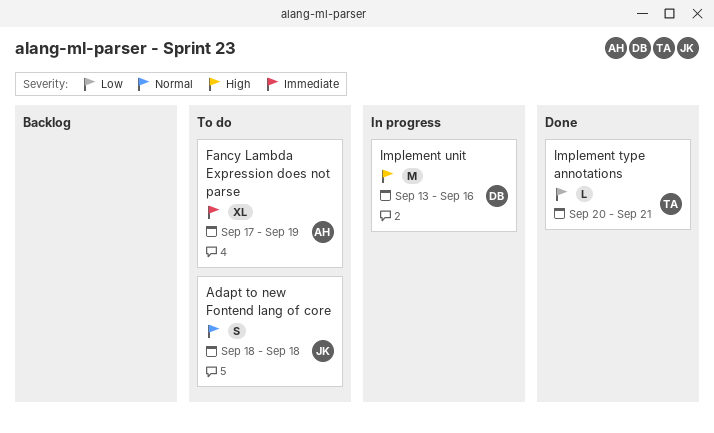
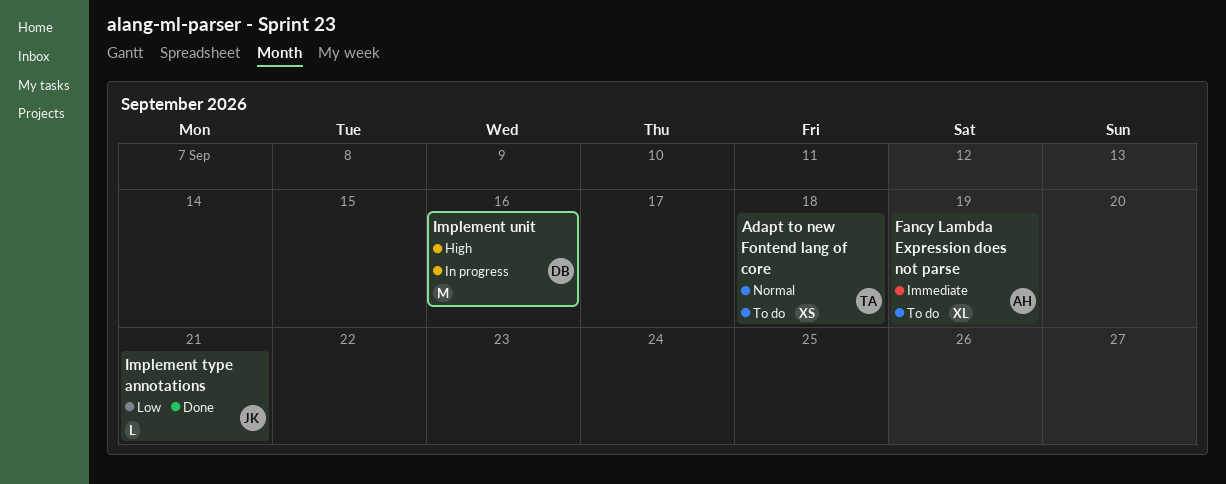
Adapt to new Fontend lang of core, owner: JK -> TA
Adapt to new Fontend lang of core, estimate: S -> XS
Implement type annotations, owner: TA -> JK

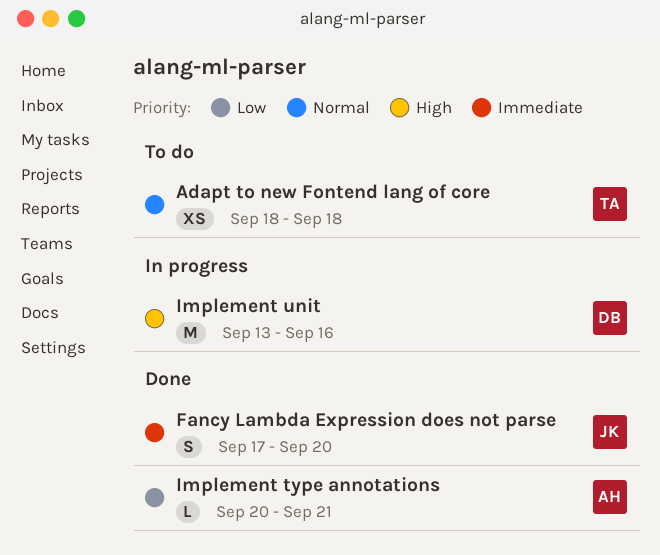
Fancy Lambda Expression does not parse, status: To do -> Done
Fancy Lambda Expression does not parse, owner: AH -> JK
Fancy Lambda Expression does not parse, estimate: XL -> S
Fancy Lambda Expression does not parse, due: Sep 19 -> Sep 20
Implement type annotations, owner: JK -> AH

